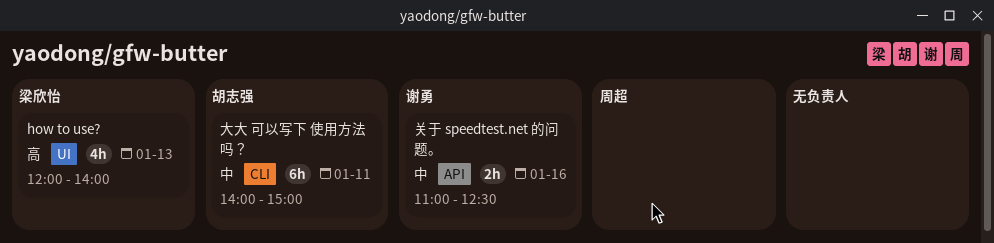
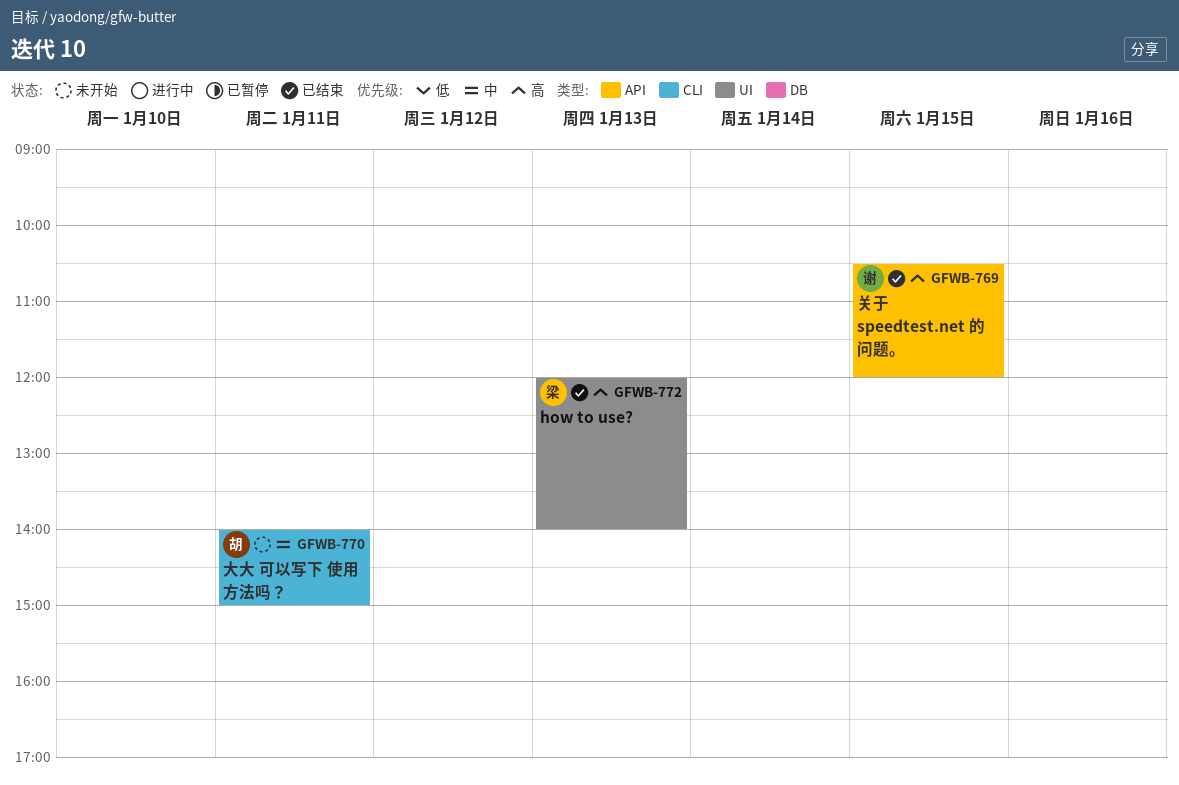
关于 speedtest.net 的问题。, priority: 中 -> 高
关于 speedtest.net 的问题。, day: Jan 16 -> Jan 15
关于 speedtest.net 的问题。, begins: 11:00 -> 10:30
关于 speedtest.net 的问题。, ends: 12:30 -> 12:00

